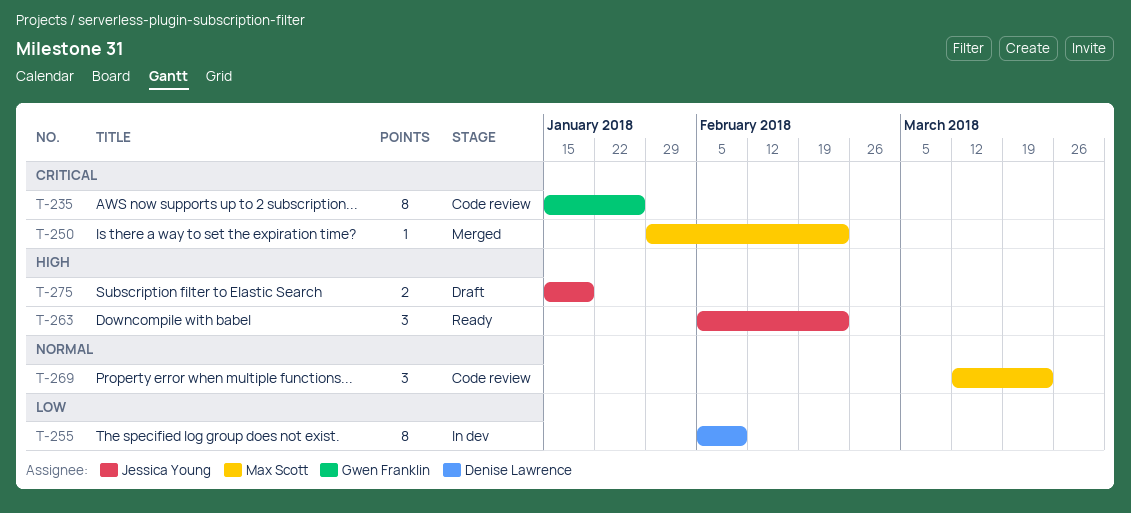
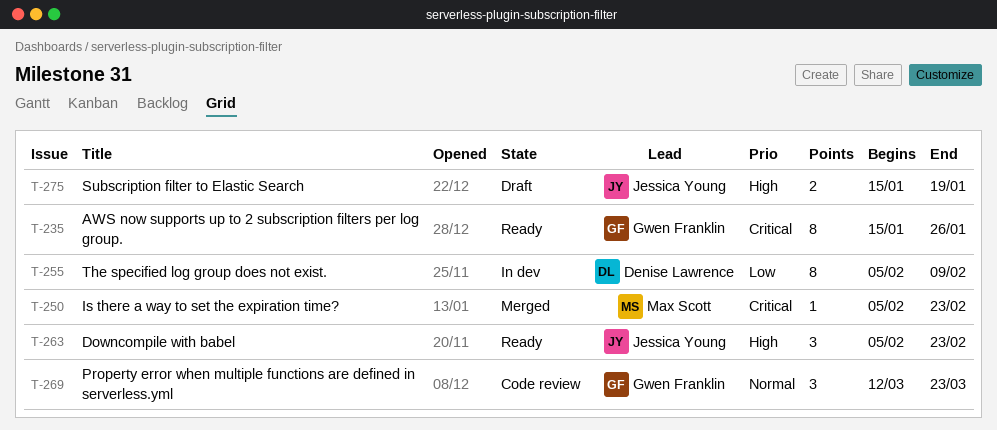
T-235, status: Code review -> Ready
T-250, start: Jan 29 -> Feb 5
T-269, owner: Max Scott -> Gwen Franklin

